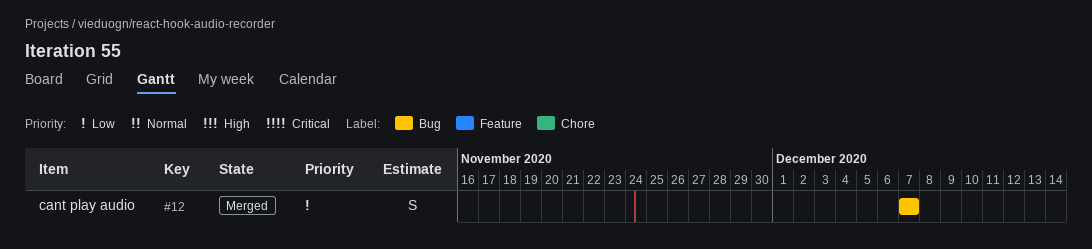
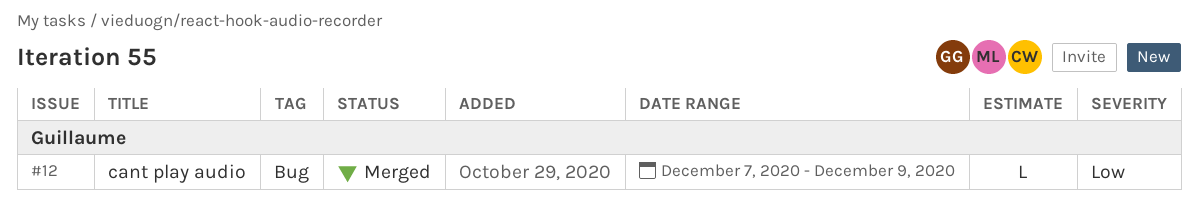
#12, estimate: S -> L
#12, due: Dec 7 -> Dec 9

